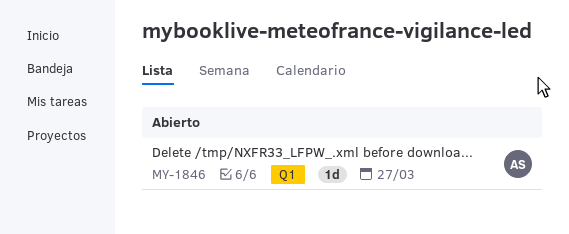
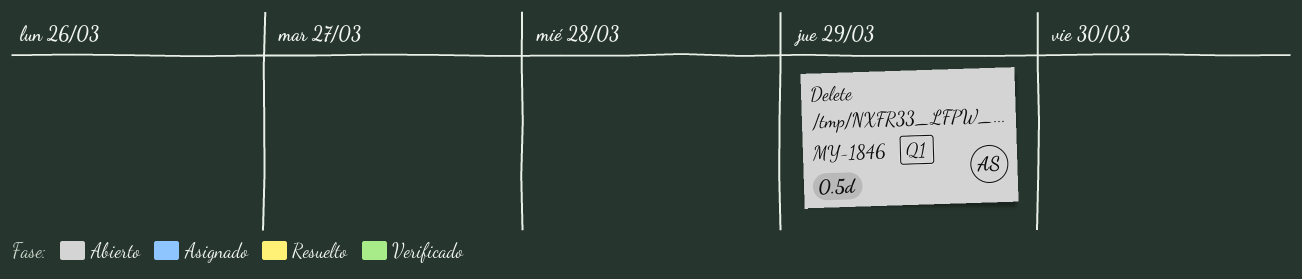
MY-1846, estimate: 1d -> 0.5d
MY-1846, due: Mar 27 -> Mar 29

